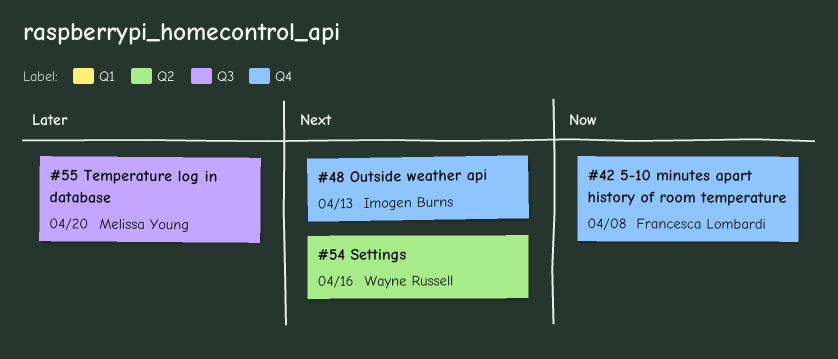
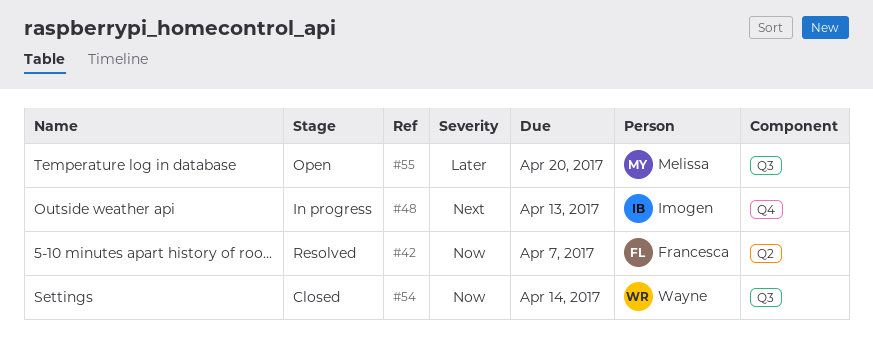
#42, label: Q4 -> Q2
#42, due: Apr 8 -> Apr 7
#54, priority: Next -> Now
#54, label: Q2 -> Q3
#54, due: Apr 16 -> Apr 14

